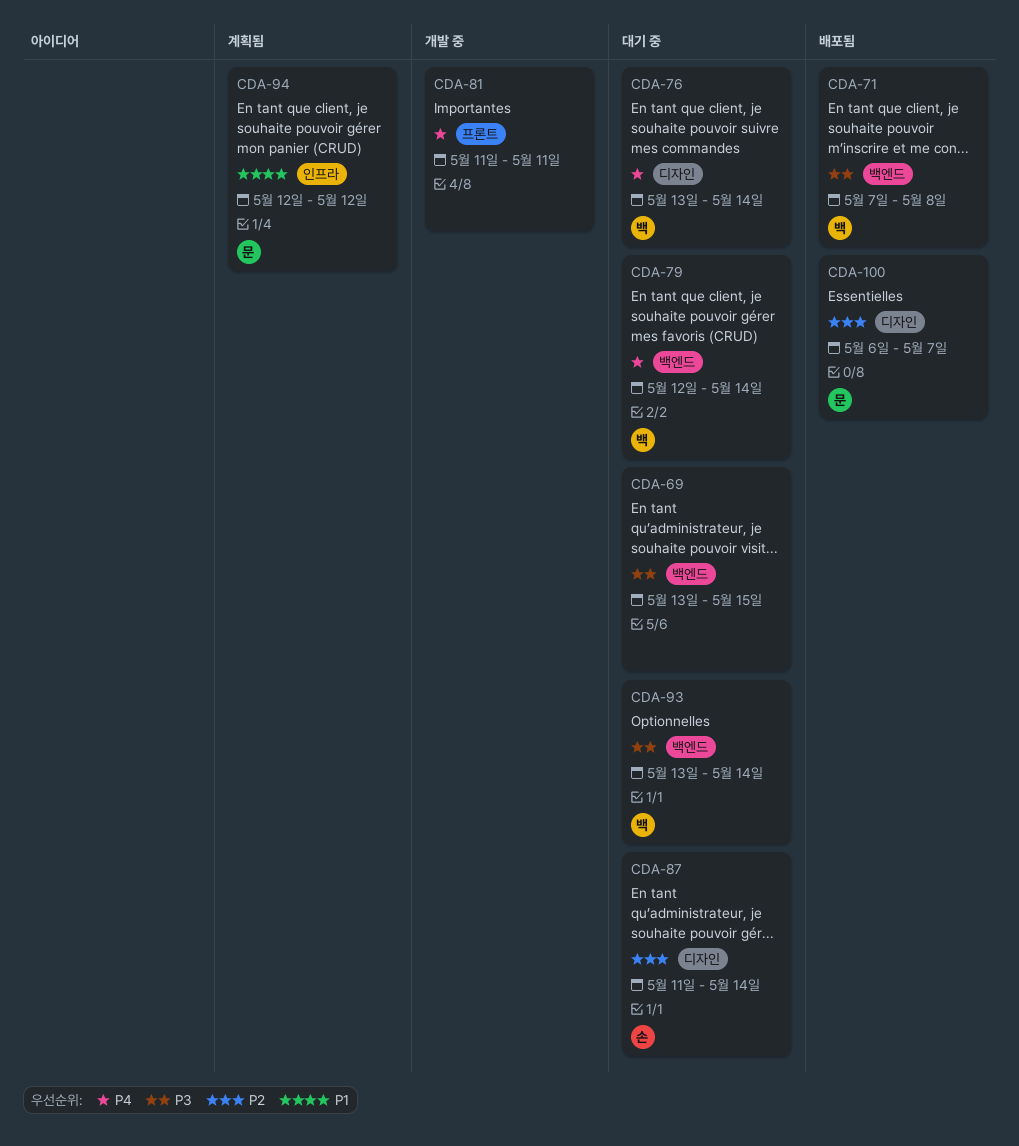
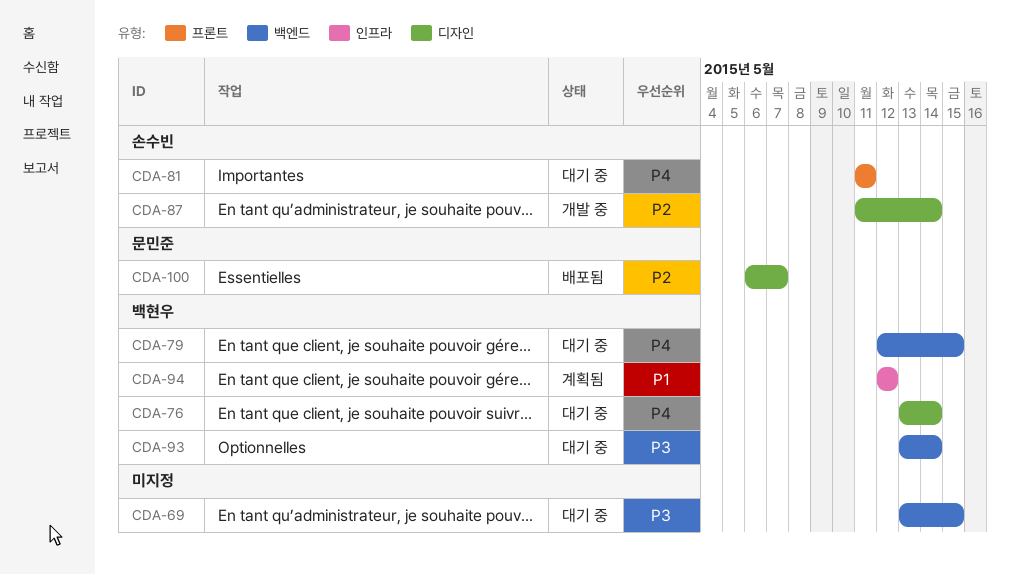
CDA-71: present -> none
CDA-79, due: May 14 -> May 15
CDA-81, status: 개발 중 -> 대기 중
CDA-81, owner: none -> 손수빈
CDA-87, status: 대기 중 -> 개발 중
CDA-94, owner: 문민준 -> 백현우

